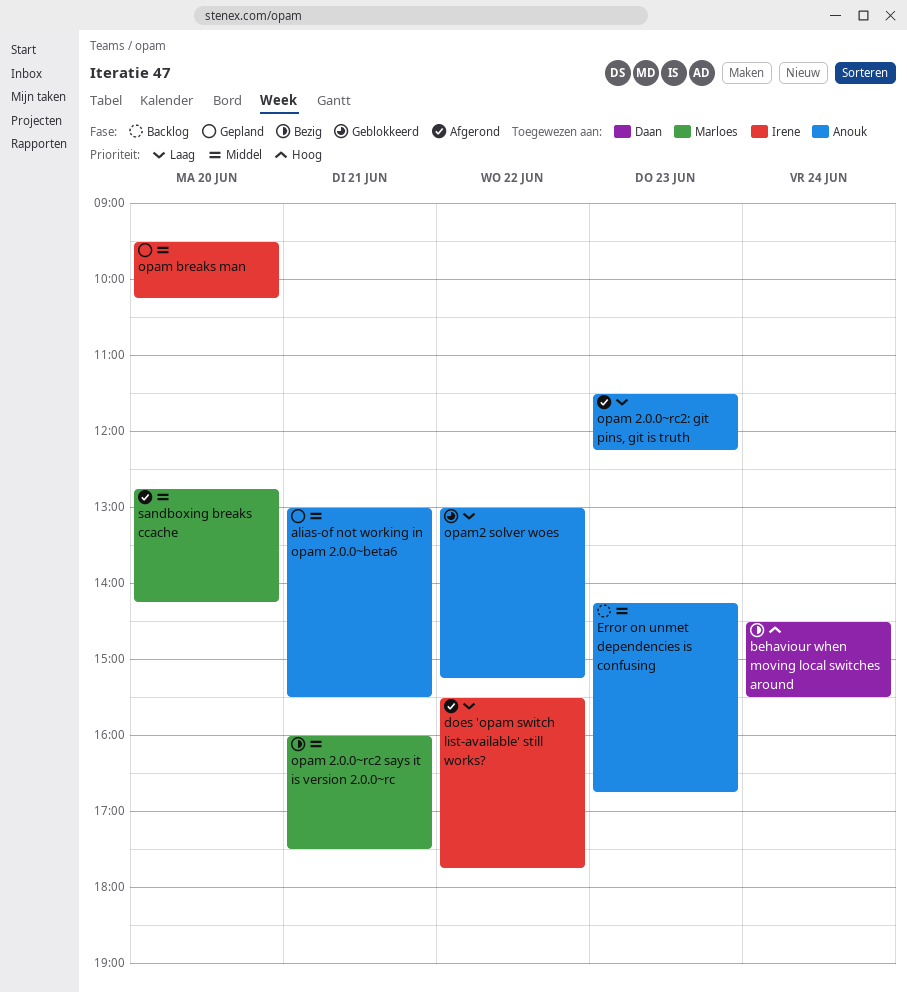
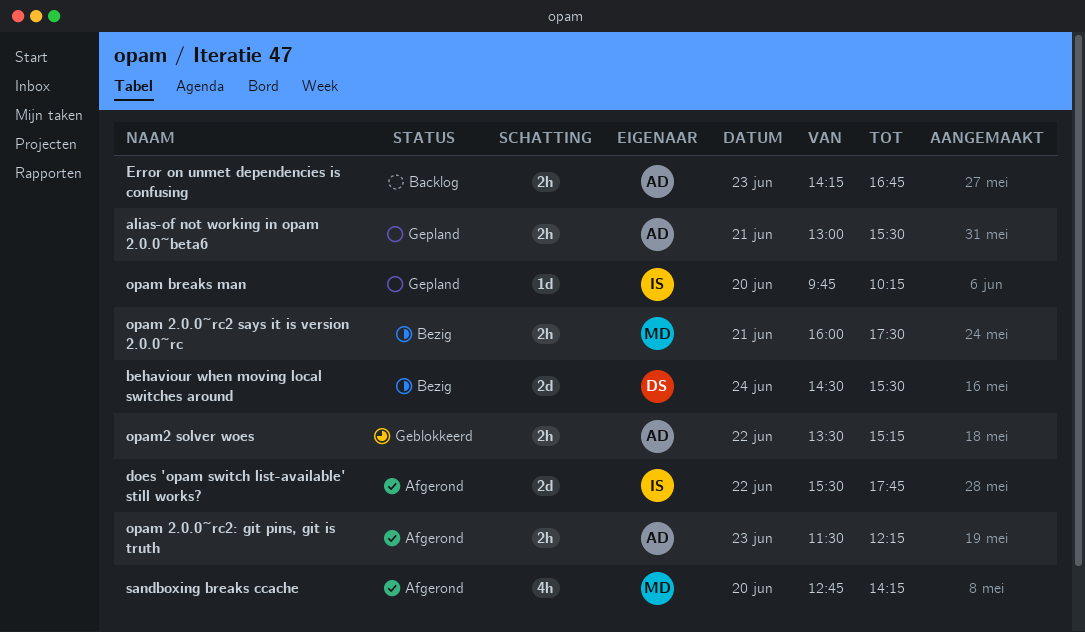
opam breaks man, begins: 09:30 -> 09:45
opam2 solver woes, begins: 13:00 -> 13:30

